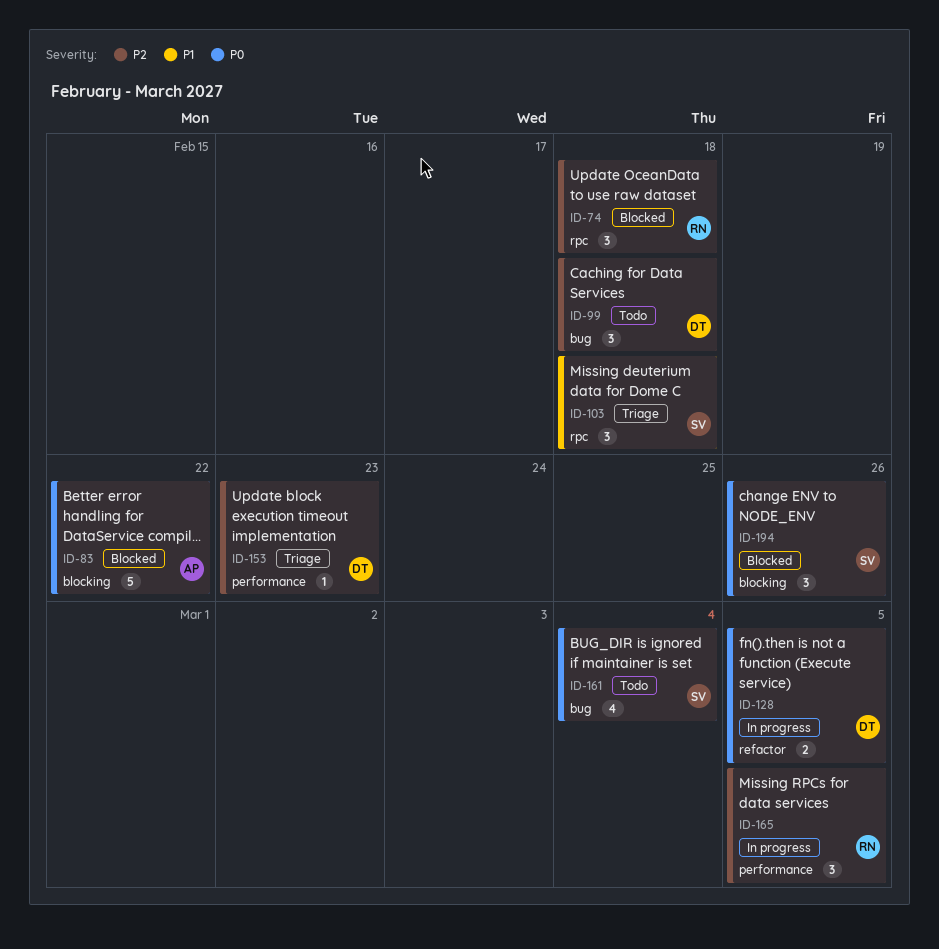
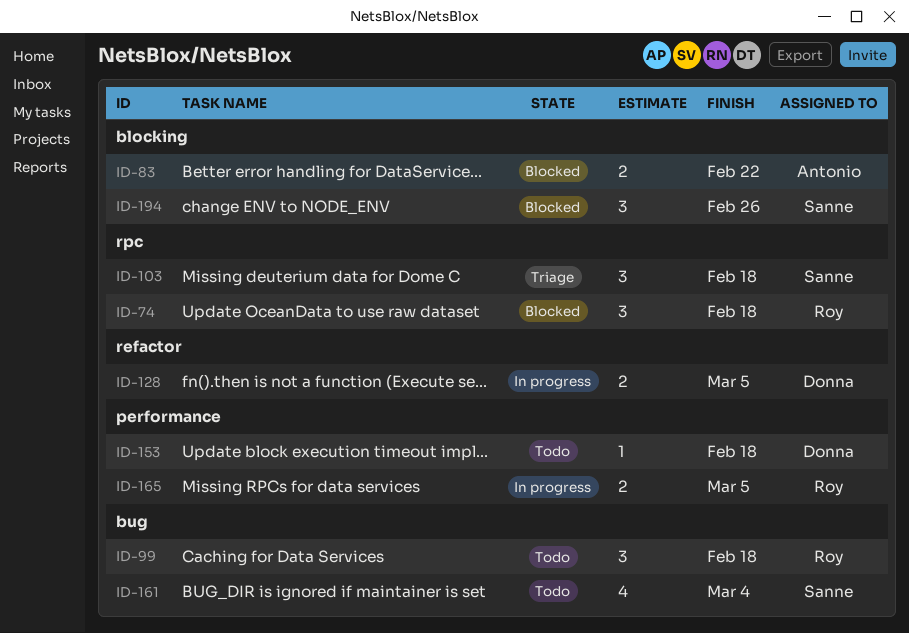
ID-83, estimate: 5 -> 2
ID-99, owner: Donna -> Roy
ID-153, status: Triage -> Todo
ID-153, due: Feb 23 -> Feb 18
ID-165, estimate: 3 -> 2

